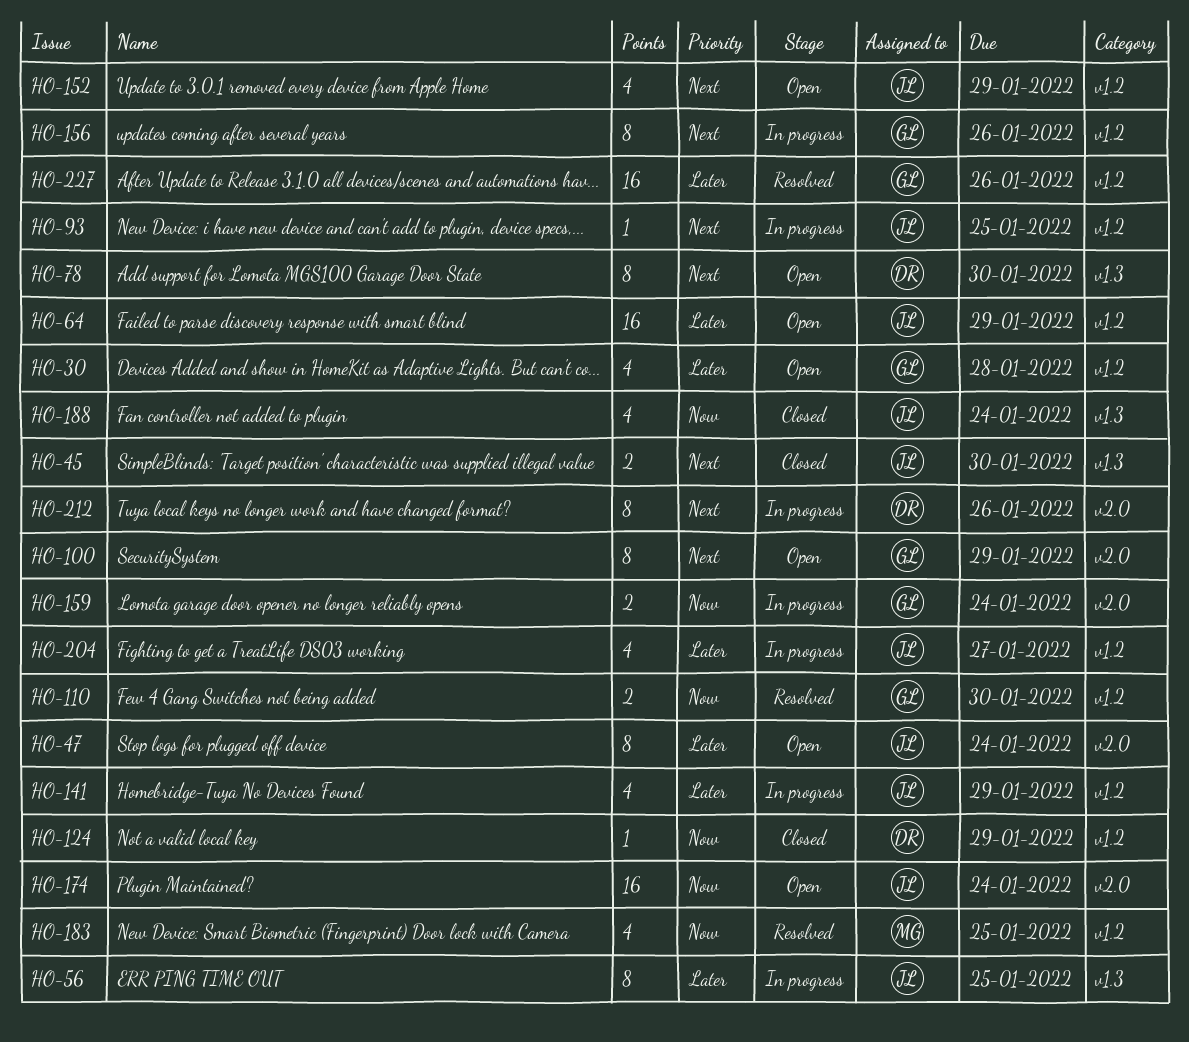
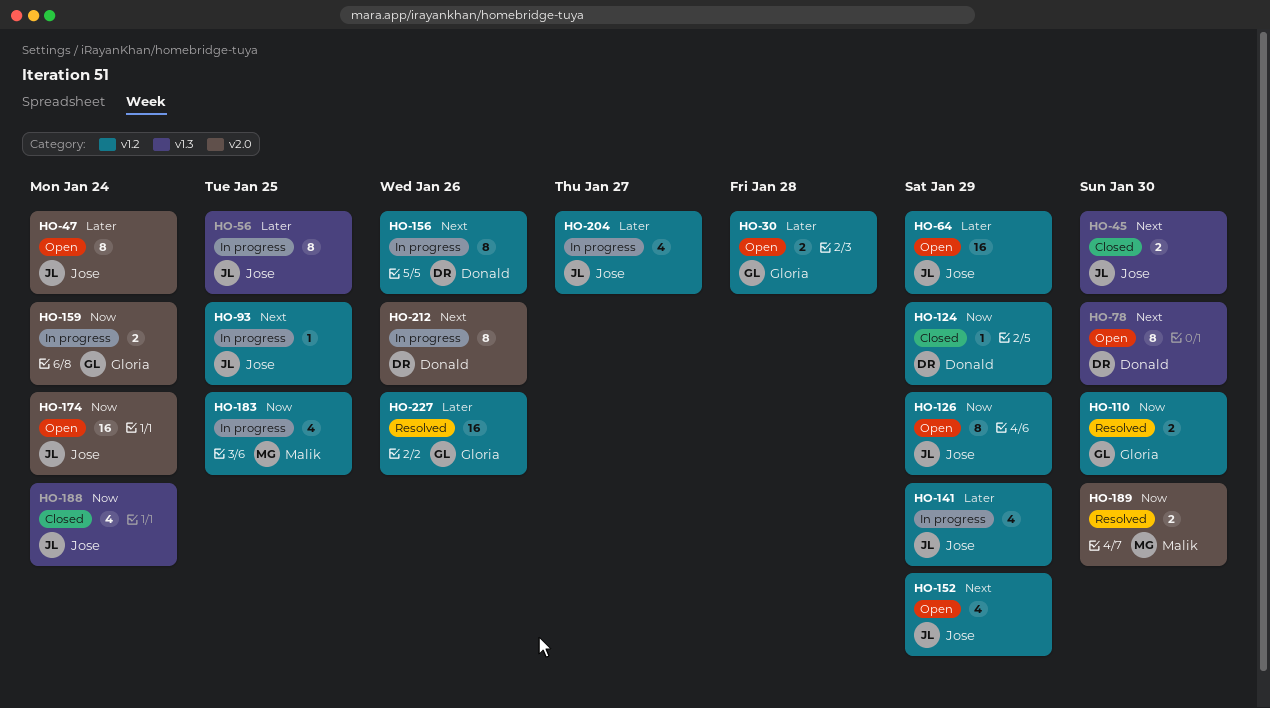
HO-30, estimate: 4 -> 2
HO-100: present -> none
HO-126: none -> present
HO-156, owner: Gloria -> Donald
HO-183, status: Resolved -> In progress
HO-189: none -> present

